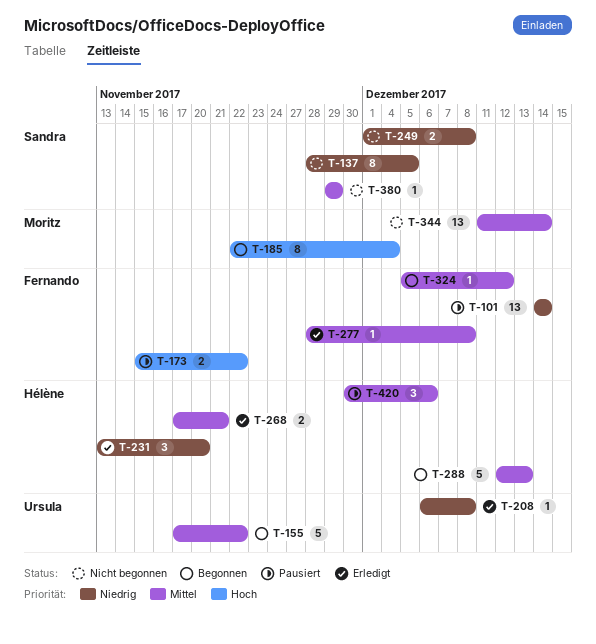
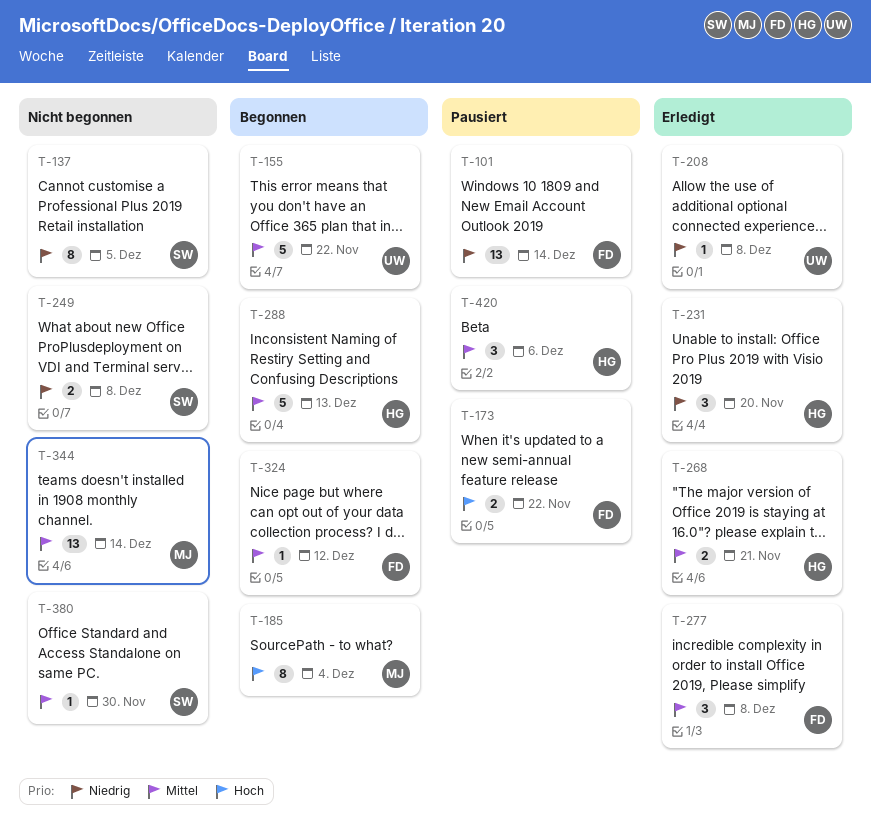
T-277, estimate: 1 -> 3
T-380, due: Nov 29 -> Nov 30

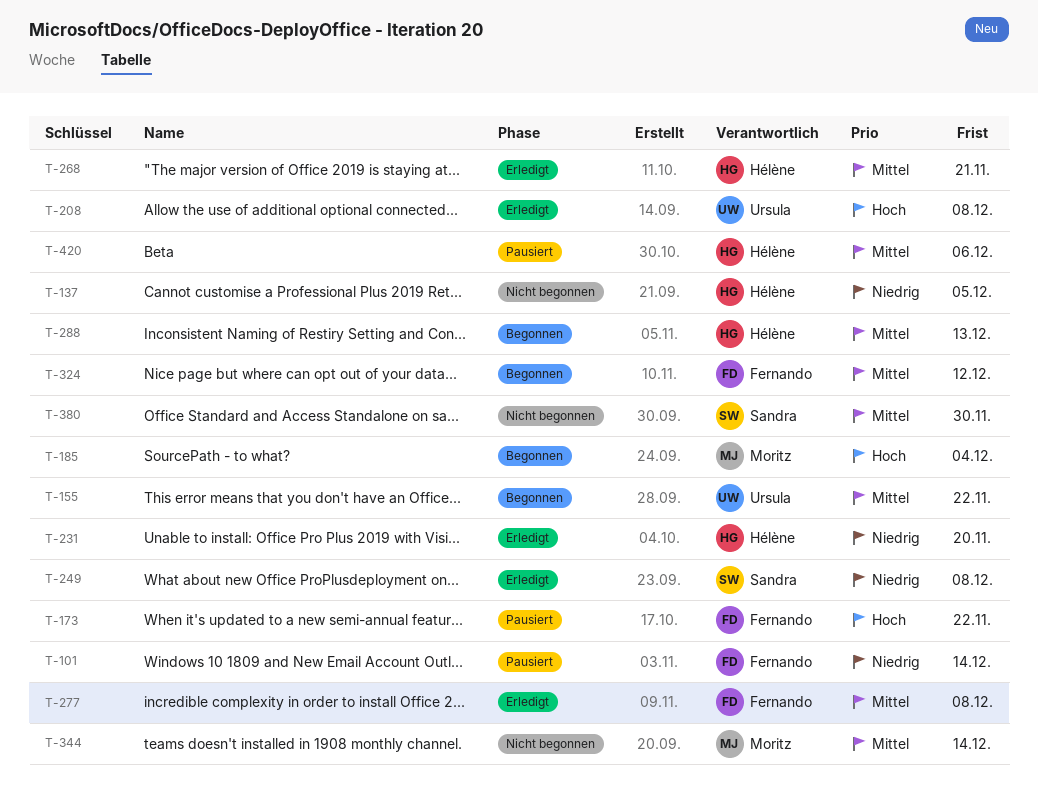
T-137, owner: Sandra -> Hélène
T-208, priority: Niedrig -> Hoch
T-249, status: Nicht begonnen -> Erledigt

